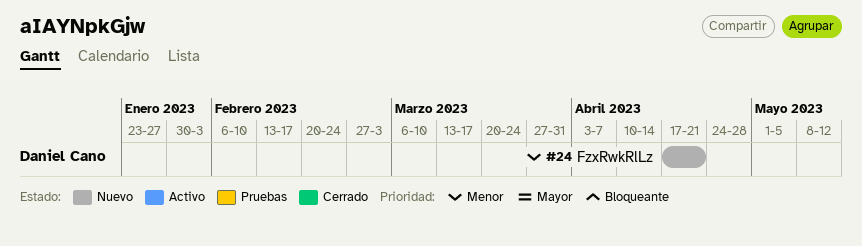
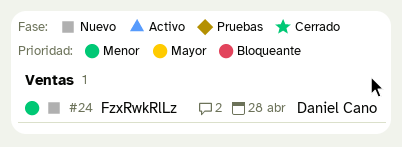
#24, due: Apr 21 -> Apr 28

